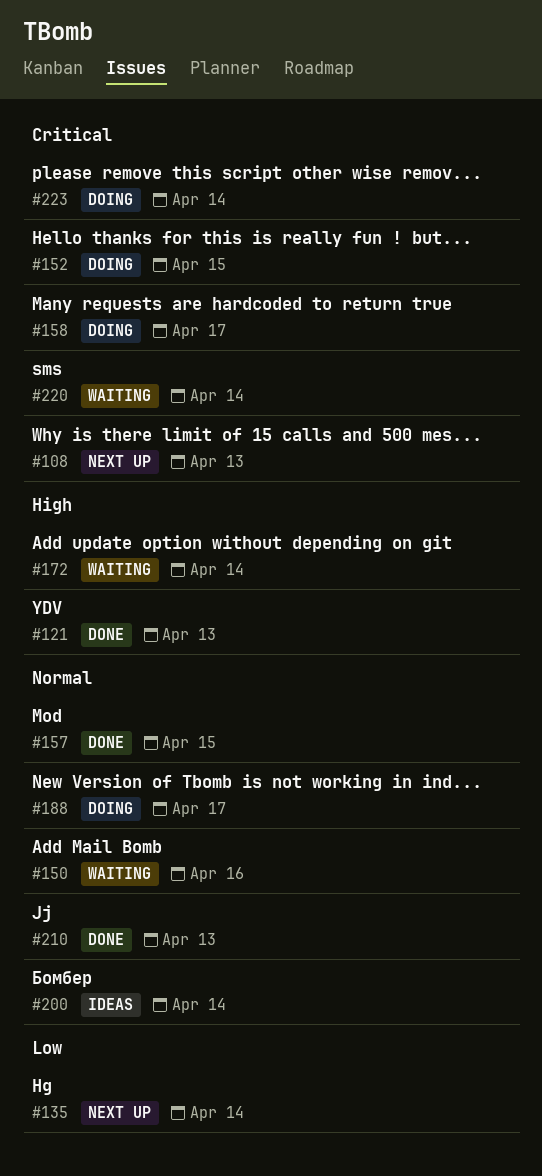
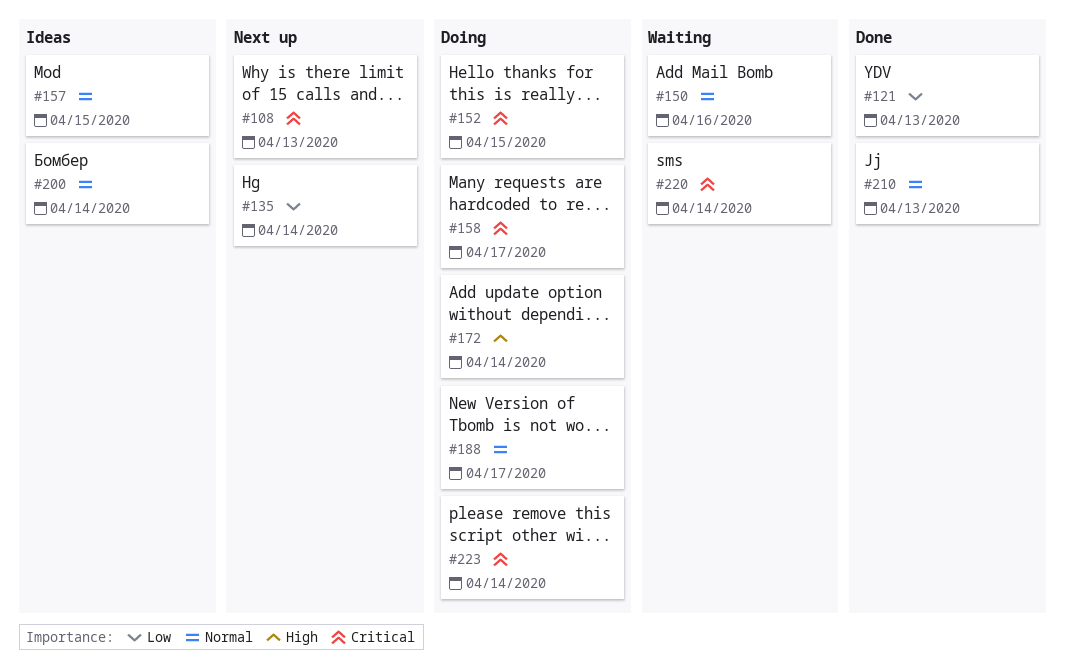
#121, priority: High -> Low
#157, status: Done -> Ideas
#172, status: Waiting -> Doing

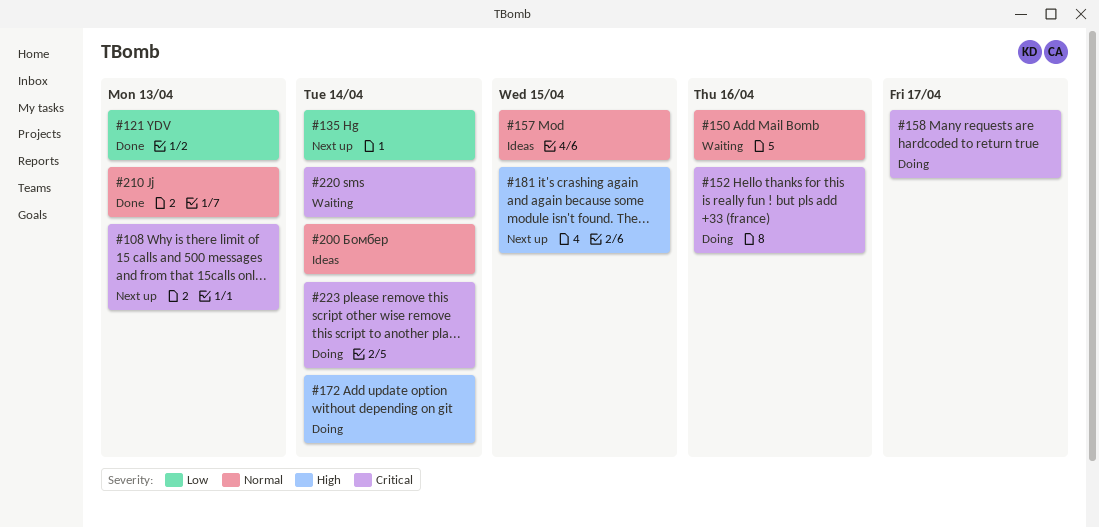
#152, due: Apr 15 -> Apr 16
#181: none -> present
#188: present -> none

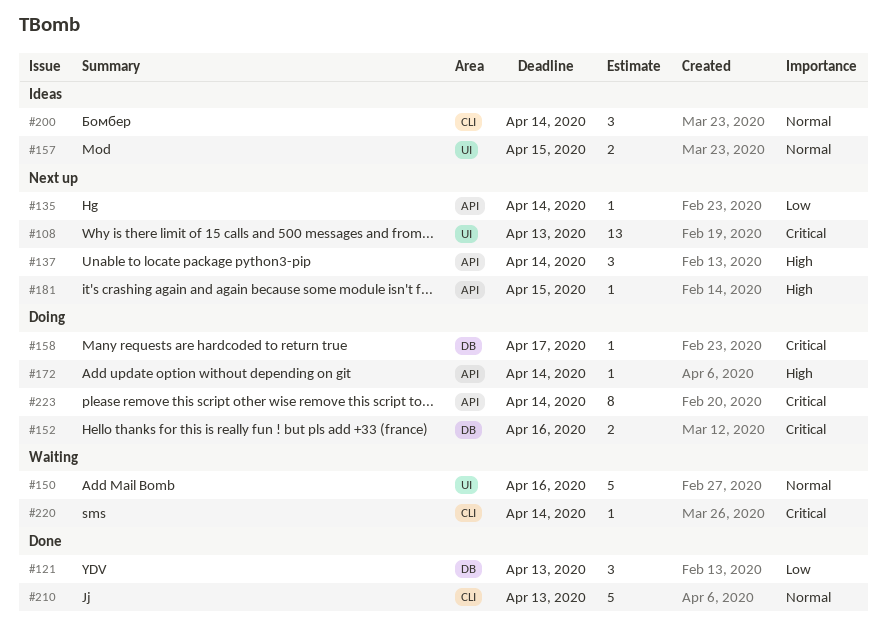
#137: none -> present

